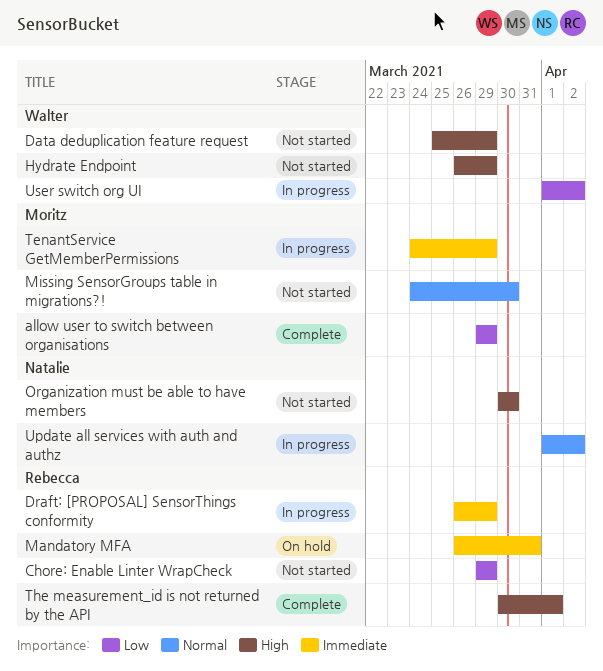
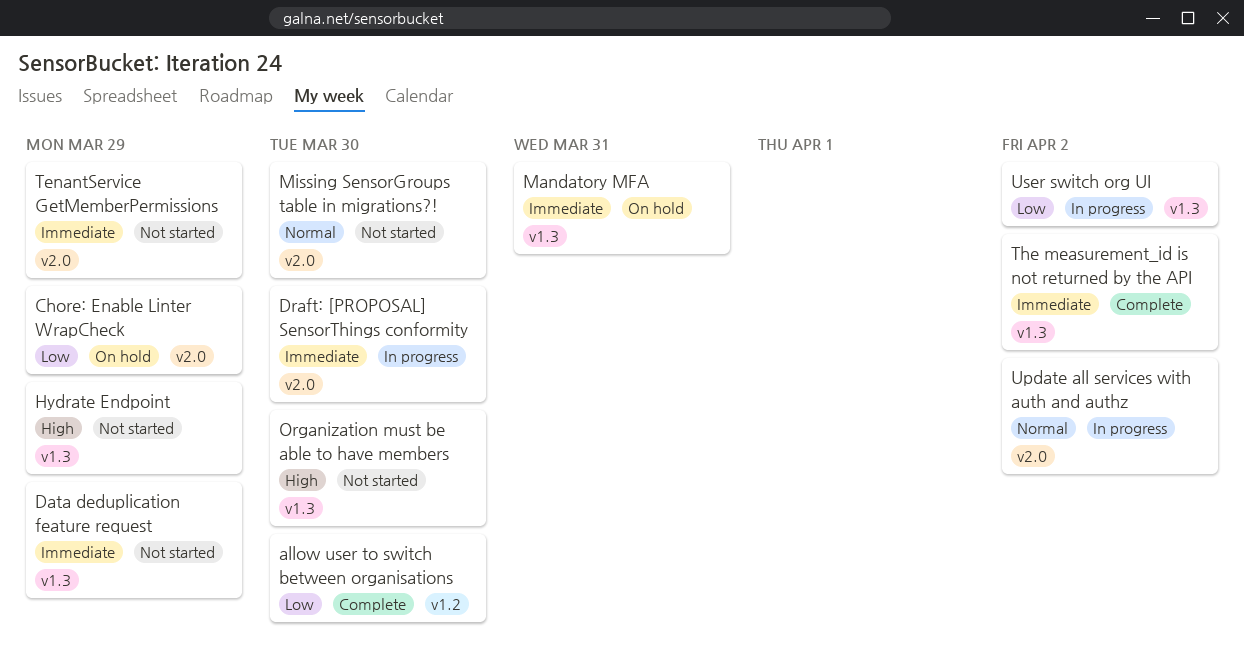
allow user to switch between organisations, due: Mar 29 -> Mar 30
Chore: Enable Linter WrapCheck, status: Not started -> On hold
Data deduplication feature request, priority: High -> Immediate
Draft: [PROPOSAL] SensorThings conformity, due: Mar 29 -> Mar 30
TenantService GetMemberPermissions, status: In progress -> Not started
The measurement_id is not returned by the API, priority: High -> Immediate
The measurement_id is not returned by the API, due: Apr 1 -> Apr 2

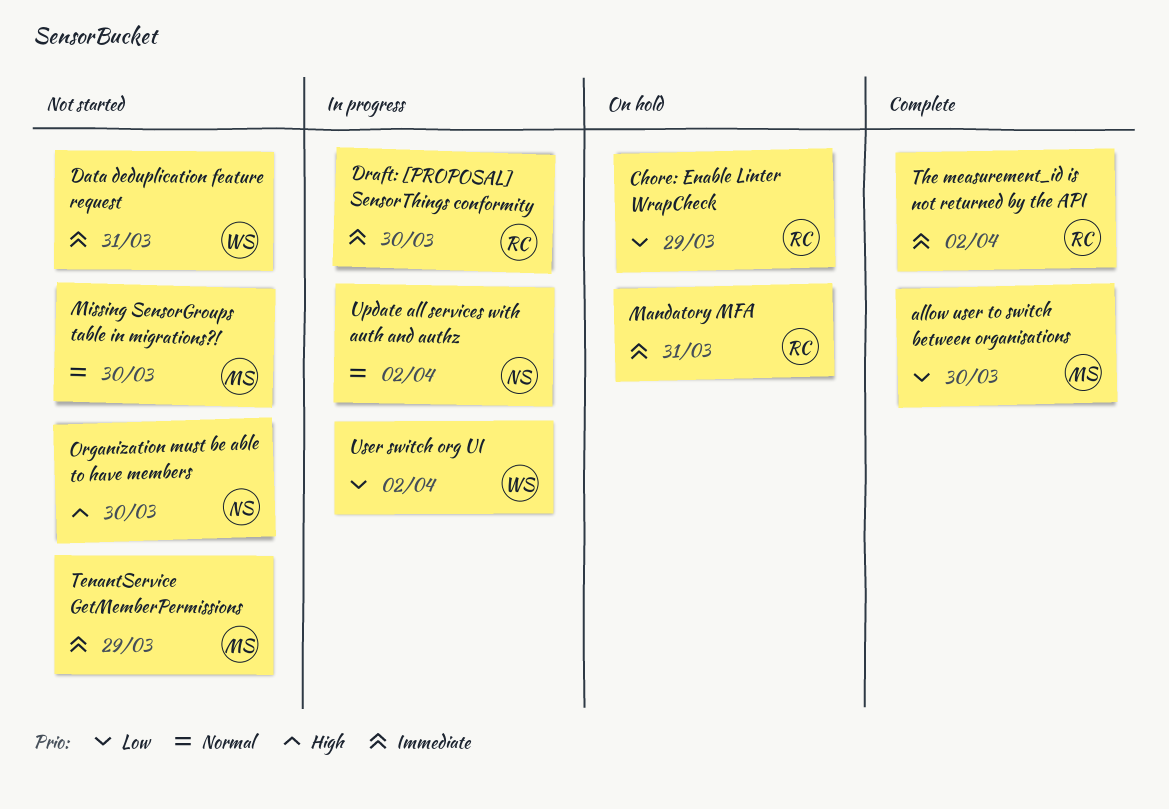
Data deduplication feature request, due: Mar 29 -> Mar 31
Hydrate Endpoint: present -> none

